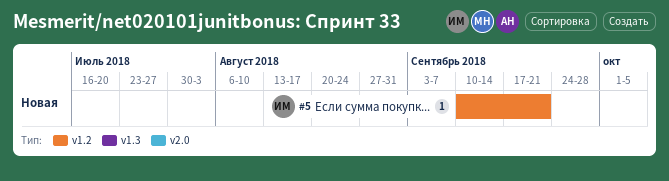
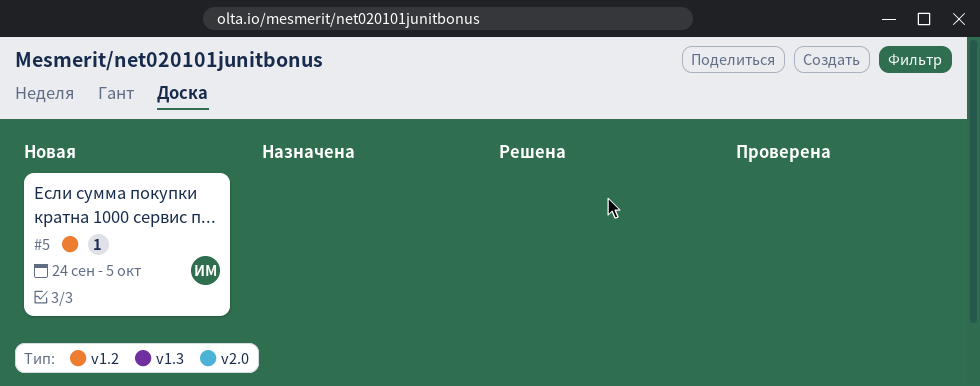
#5, start: Sep 10 -> Sep 24
#5, due: Sep 21 -> Oct 5

